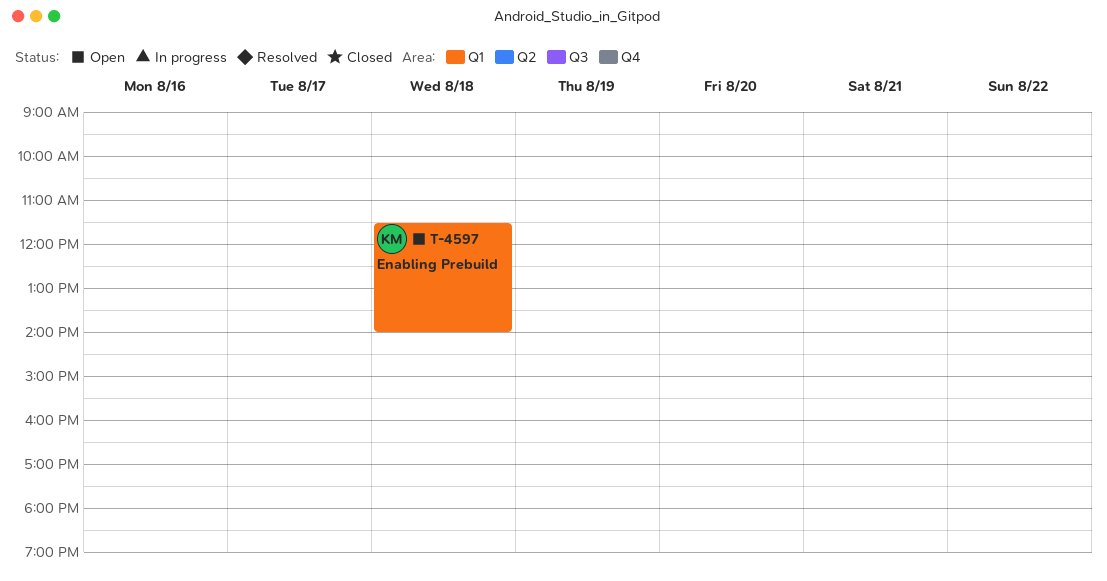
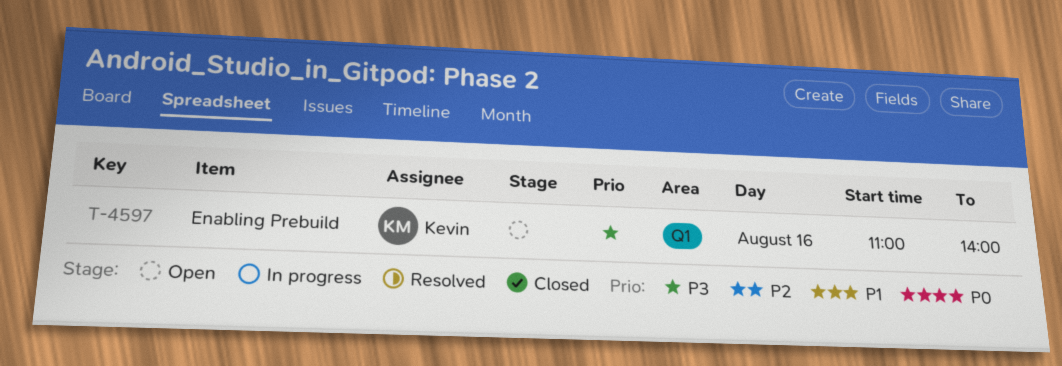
T-4597, day: Aug 18 -> Aug 16
T-4597, begins: 11:30 -> 11:00

